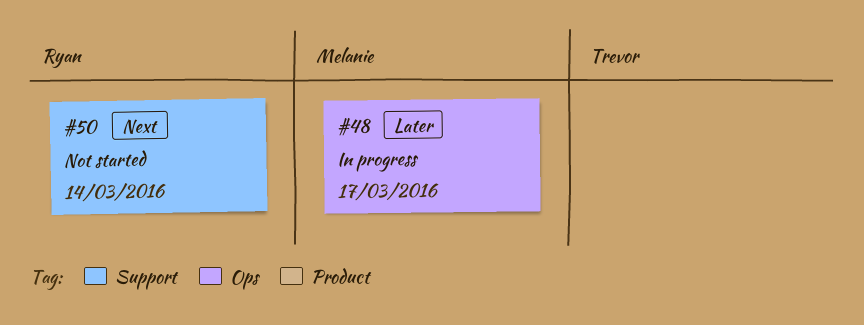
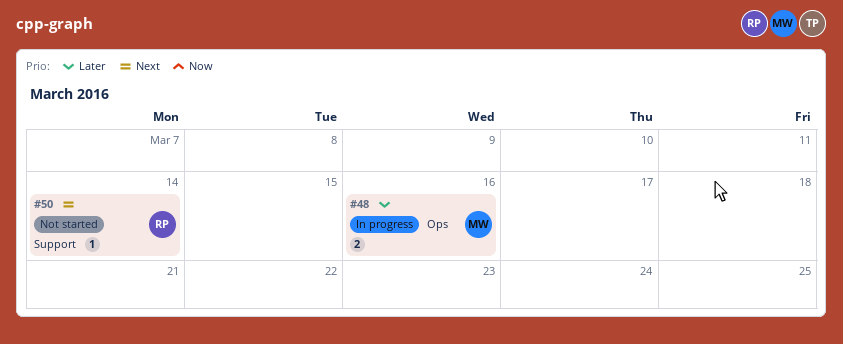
#48, due: Mar 17 -> Mar 16

